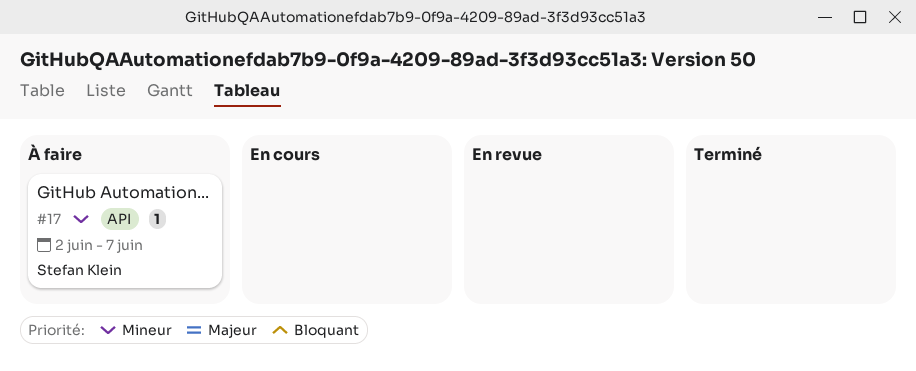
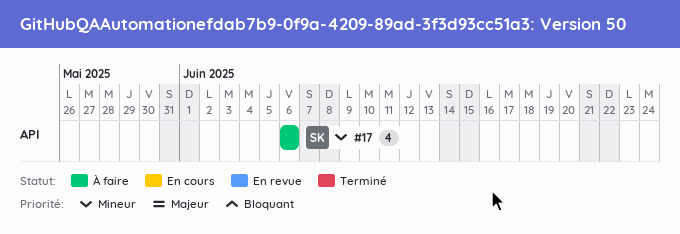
#17, estimate: 1 -> 4
#17, start: Jun 2 -> Jun 6
#17, due: Jun 7 -> Jun 6

